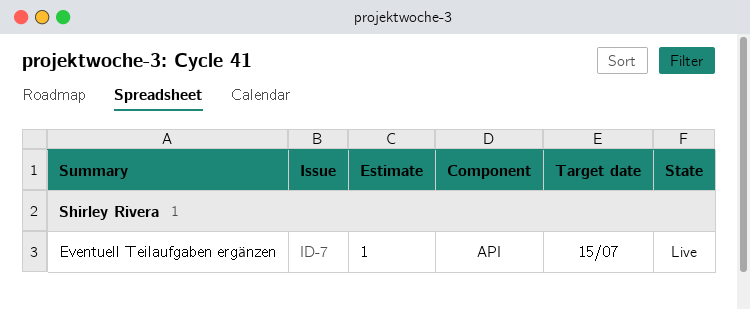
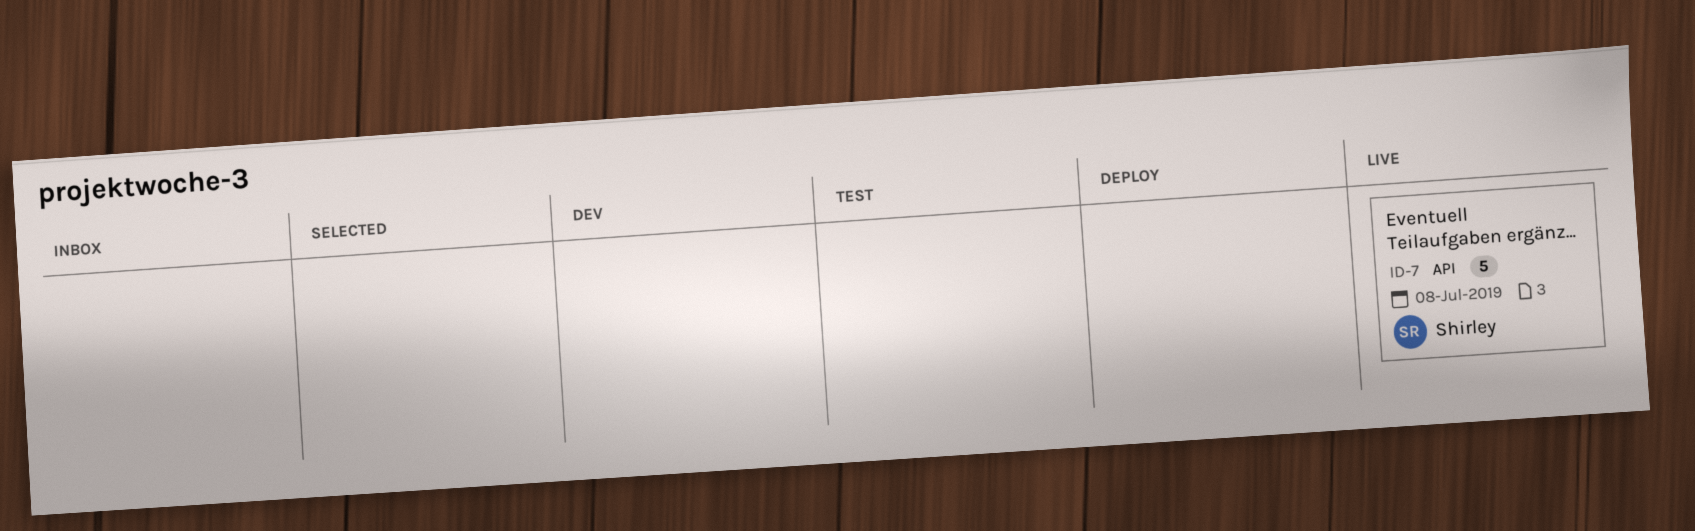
ID-7, estimate: 1 -> 5
ID-7, due: Jul 15 -> Jul 8

